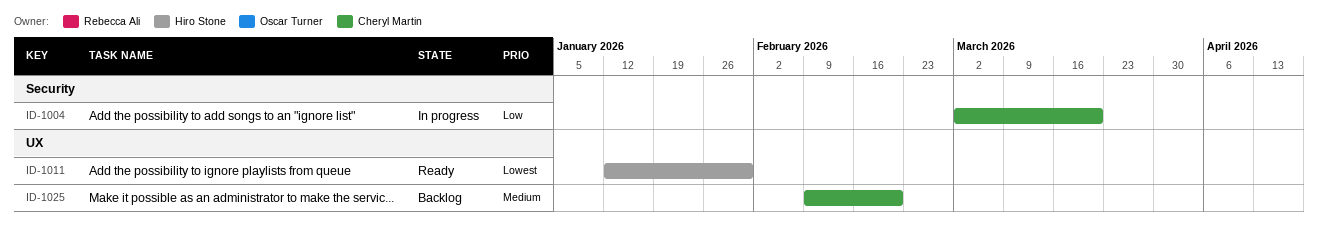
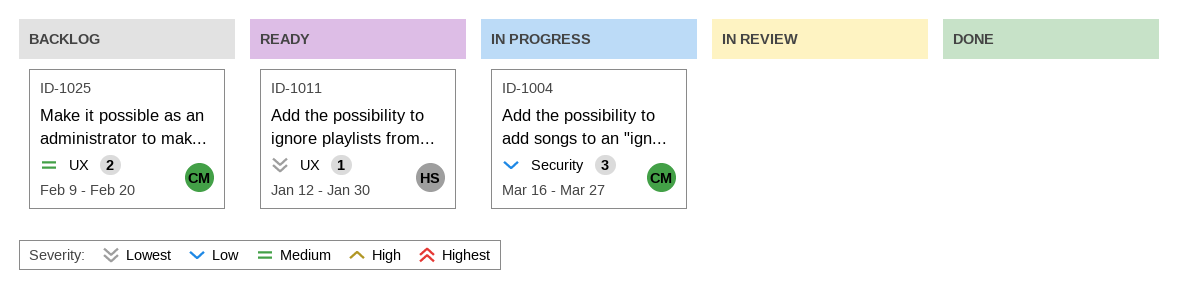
ID-1004, start: Mar 2 -> Mar 16
ID-1004, due: Mar 20 -> Mar 27

